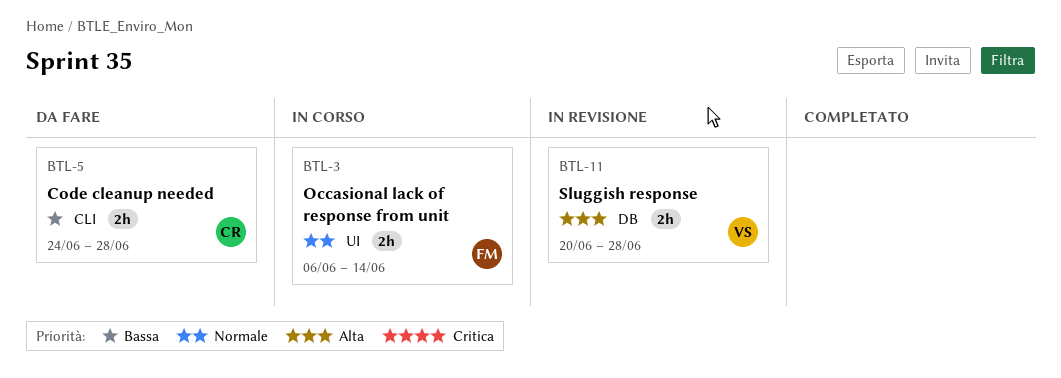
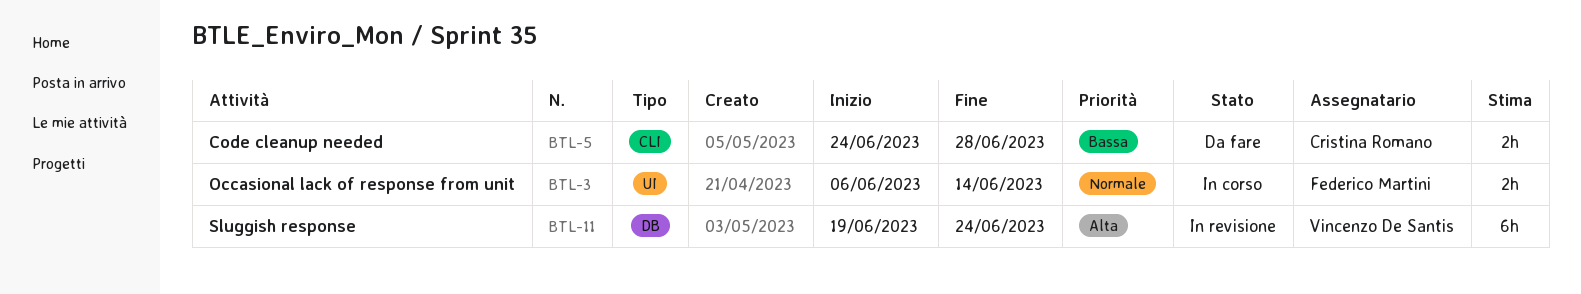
BTL-11, estimate: 2h -> 6h
BTL-11, start: Jun 20 -> Jun 19
BTL-11, due: Jun 28 -> Jun 24

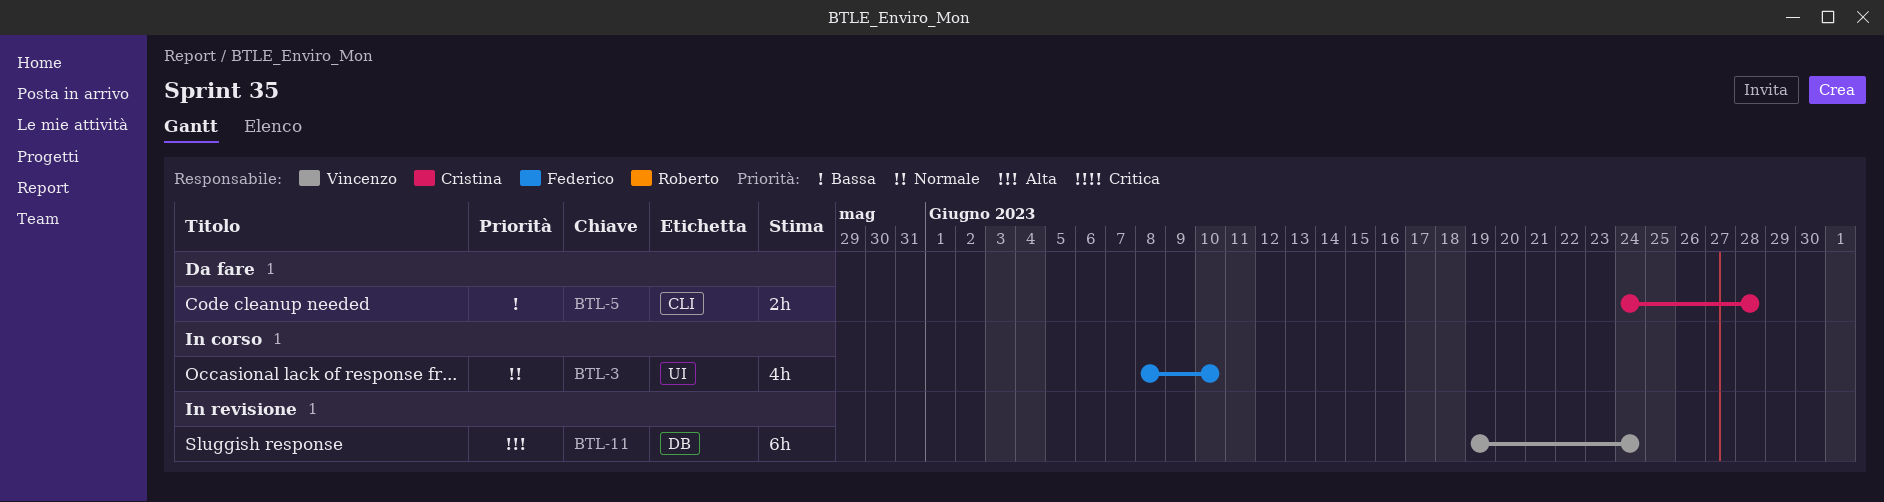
BTL-3, estimate: 2h -> 4h
BTL-3, start: Jun 6 -> Jun 8
BTL-3, due: Jun 14 -> Jun 10

